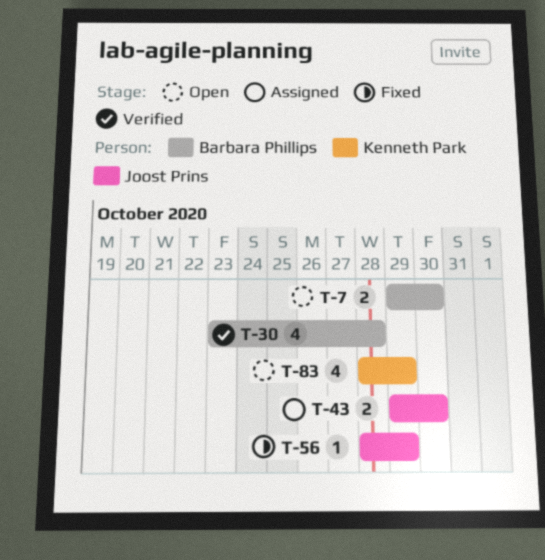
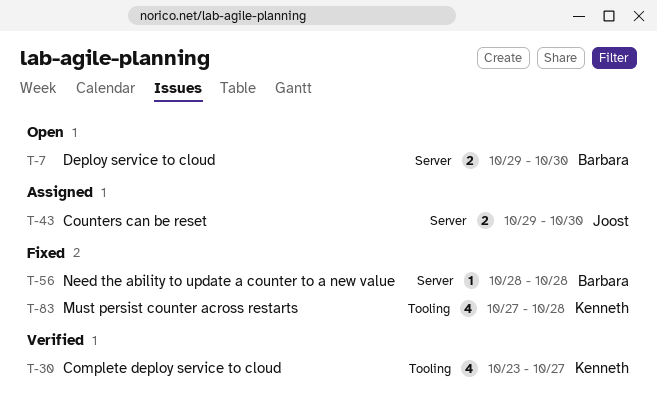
T-30, owner: Barbara Phillips -> Kenneth Park
T-30, due: Oct 28 -> Oct 27
T-56, owner: Joost Prins -> Barbara Phillips
T-56, due: Oct 29 -> Oct 28
T-83, status: Open -> Fixed
T-83, start: Oct 28 -> Oct 27
T-83, due: Oct 29 -> Oct 28

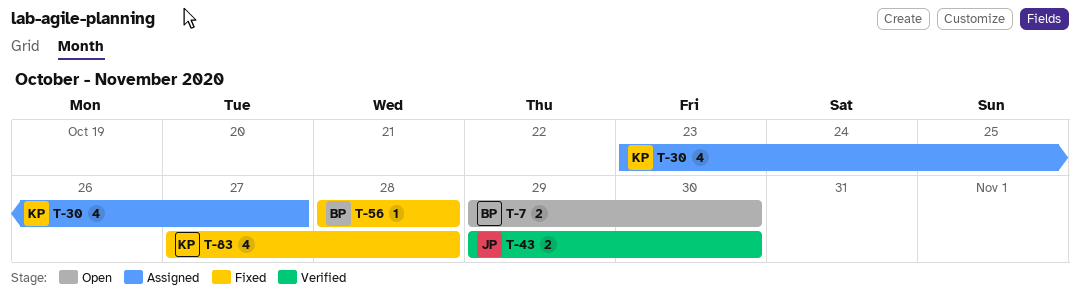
T-30, status: Verified -> Assigned
T-43, status: Assigned -> Verified

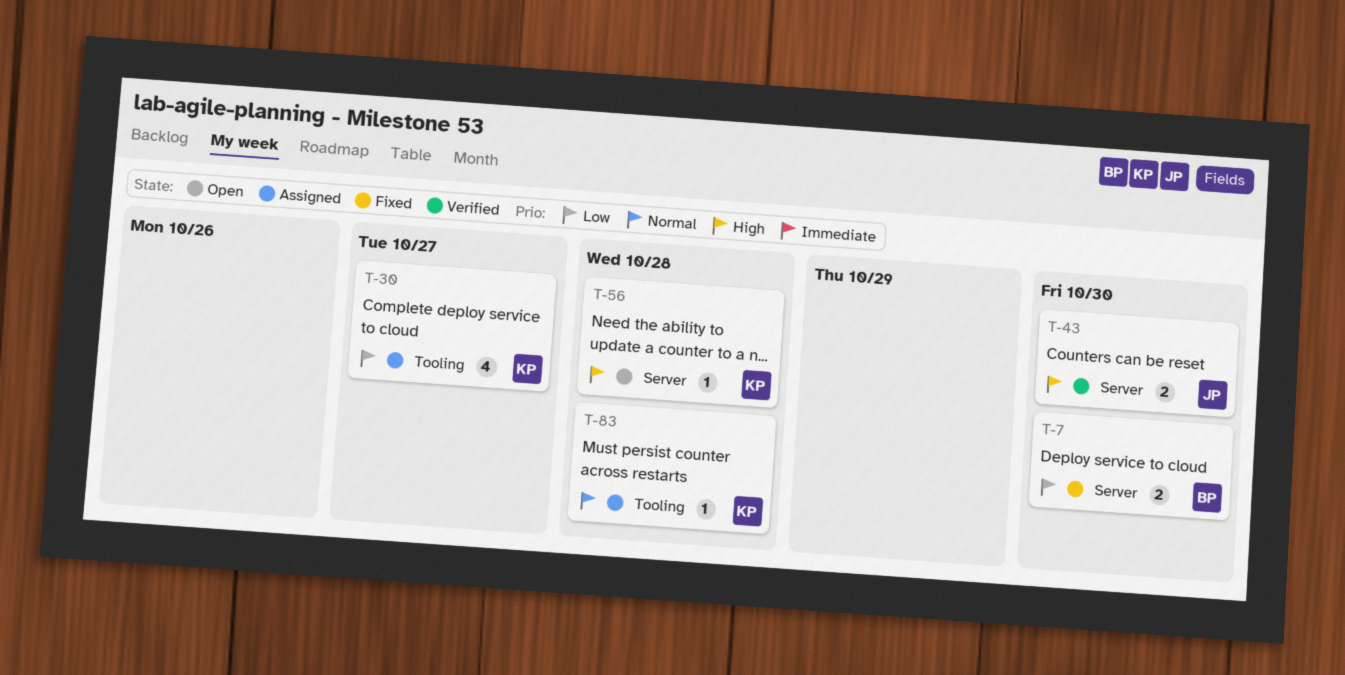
T-7, status: Open -> Fixed
T-56, status: Fixed -> Open
T-56, owner: BP -> KP
T-83, status: Fixed -> Assigned
T-83, estimate: 4 -> 1

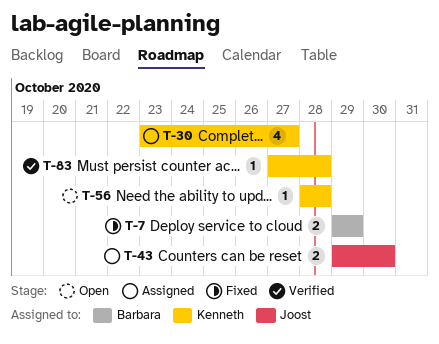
T-7, due: Oct 30 -> Oct 29
T-43, status: Verified -> Assigned
T-83, status: Assigned -> Verified

